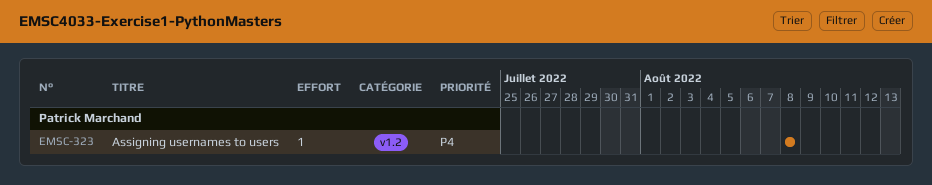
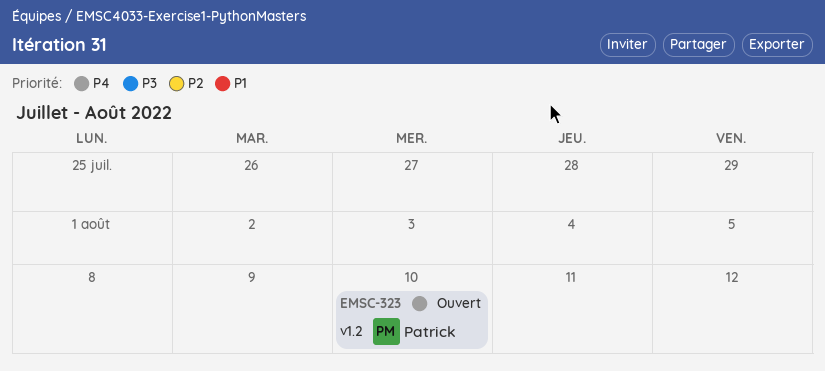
EMSC-323, due: Aug 8 -> Aug 10

